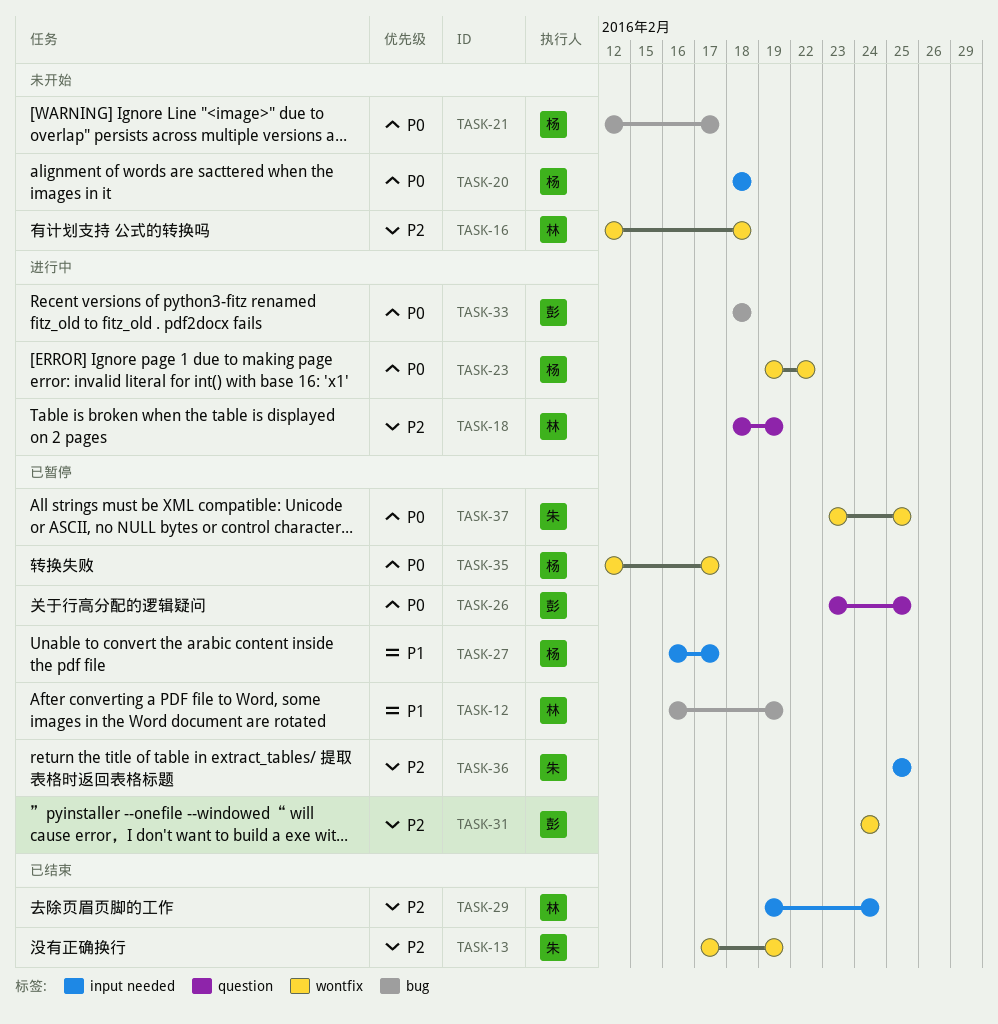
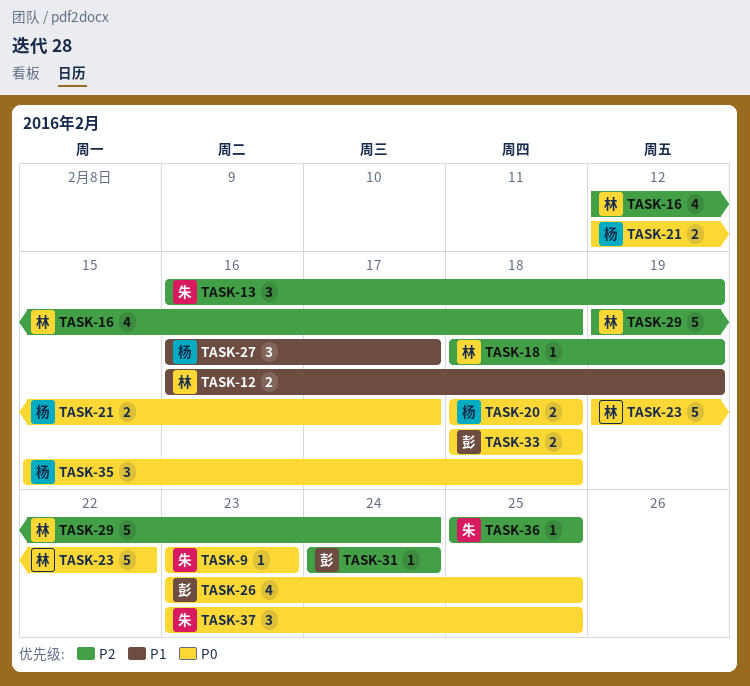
TASK-9: none -> present
TASK-13, start: Feb 17 -> Feb 16
TASK-23, owner: 杨 -> 林
TASK-35, start: Feb 12 -> Feb 15
TASK-35, due: Feb 17 -> Feb 18

